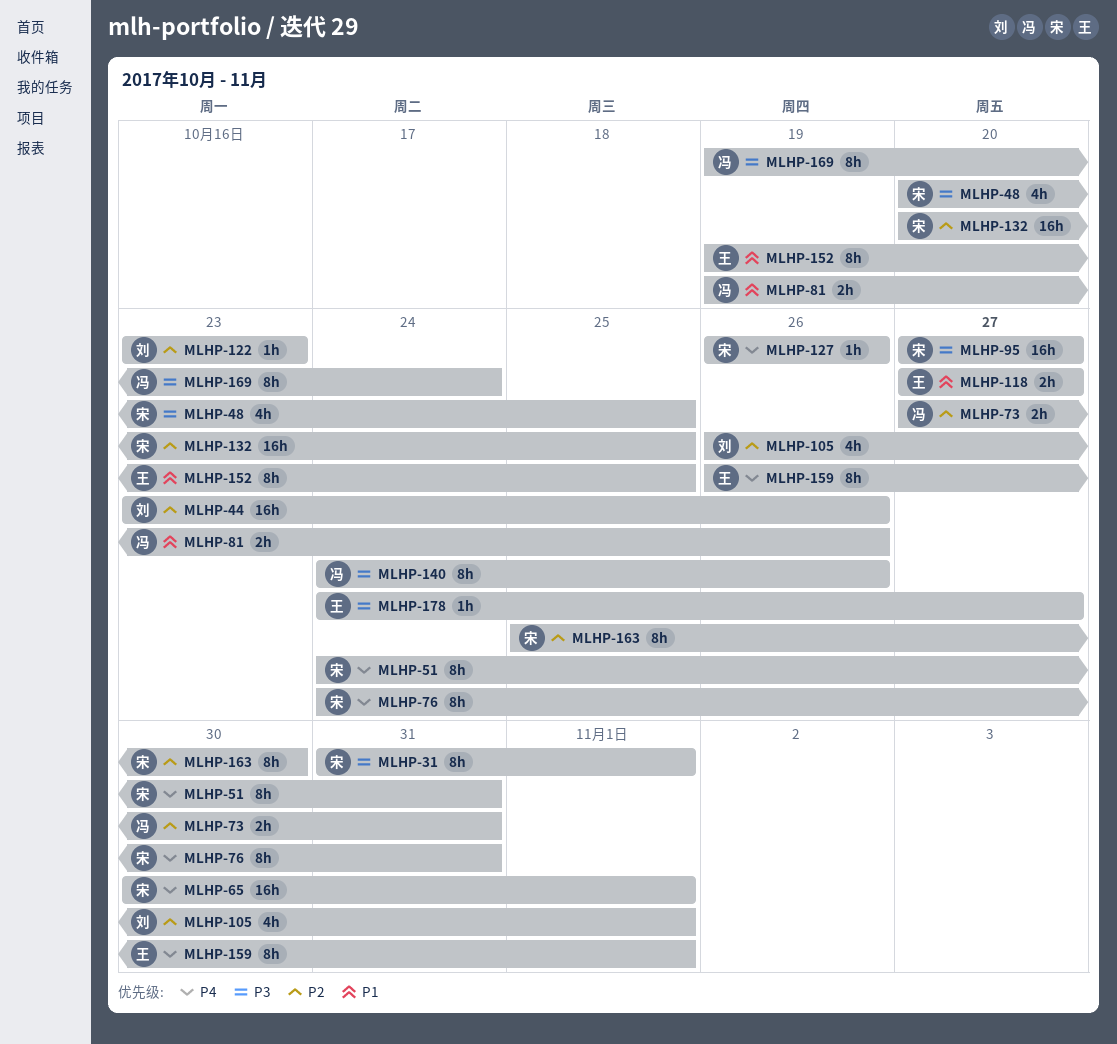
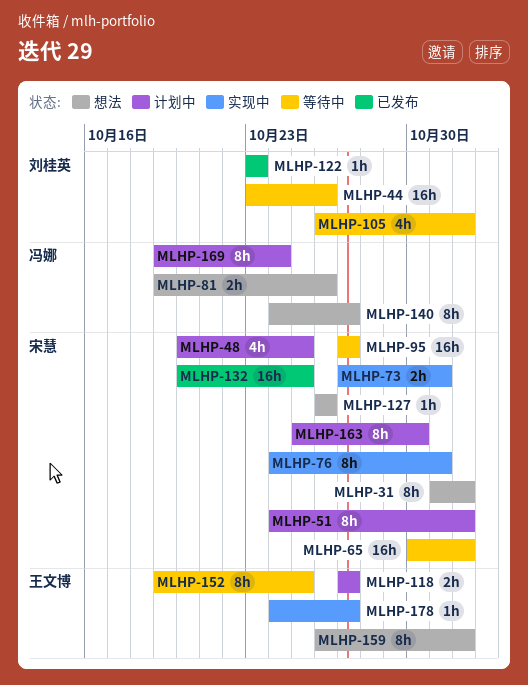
MLHP-51, due: Oct 31 -> Nov 1
MLHP-73, owner: 冯娜 -> 宋慧
MLHP-140, due: Oct 26 -> Oct 27

